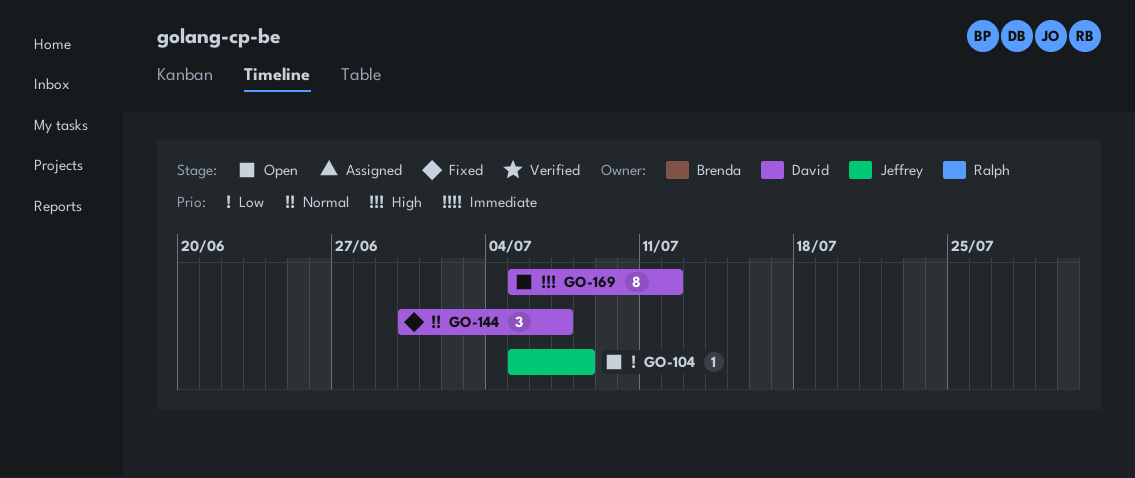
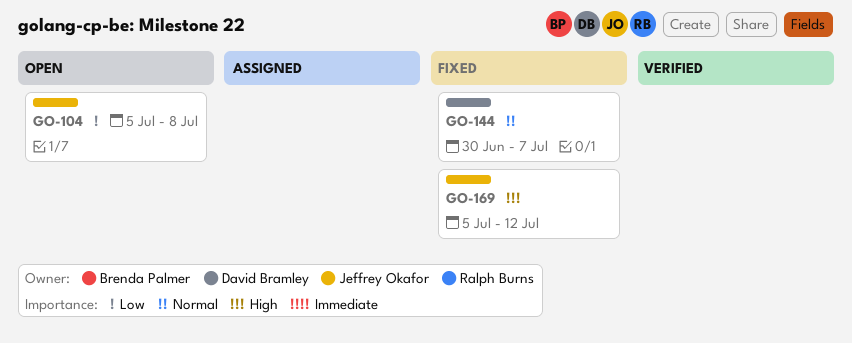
GO-169, status: Open -> Fixed
GO-169, owner: David Bramley -> Jeffrey Okafor

